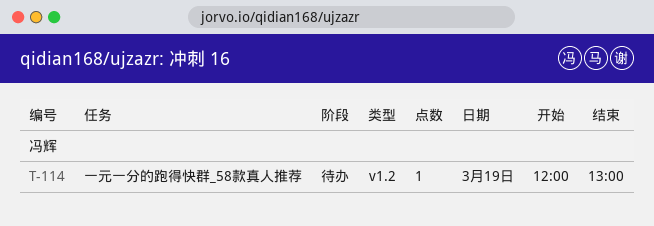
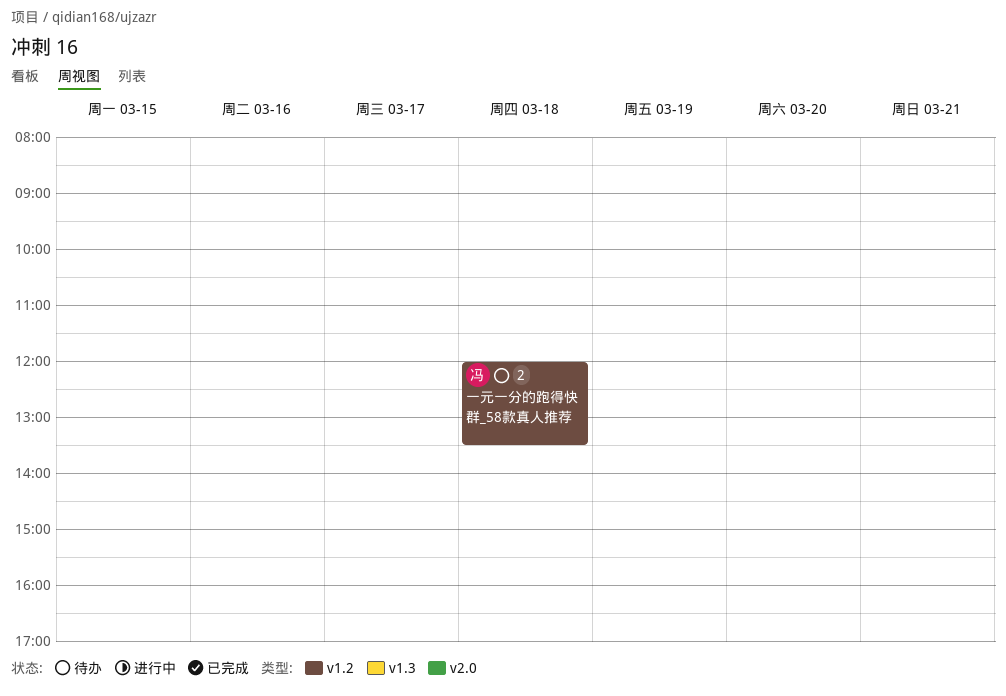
一元一分的跑得快群_58款真人推荐, estimate: 1 -> 2
一元一分的跑得快群_58款真人推荐, day: Mar 19 -> Mar 18
一元一分的跑得快群_58款真人推荐, ends: 13:00 -> 13:30

